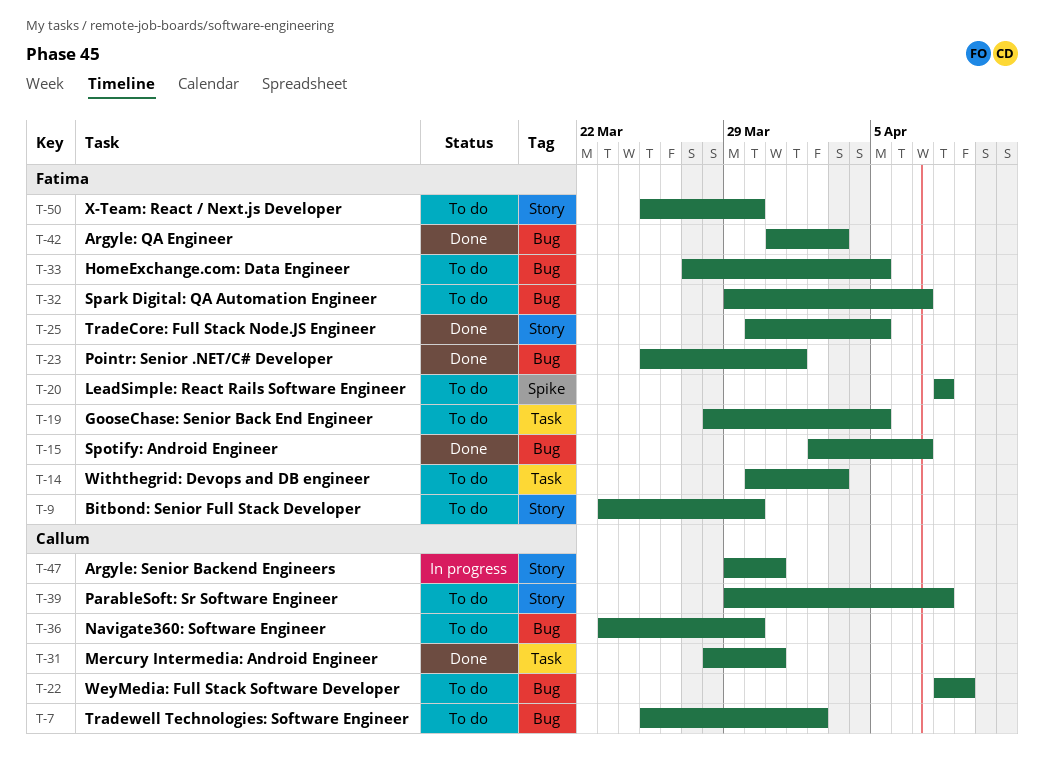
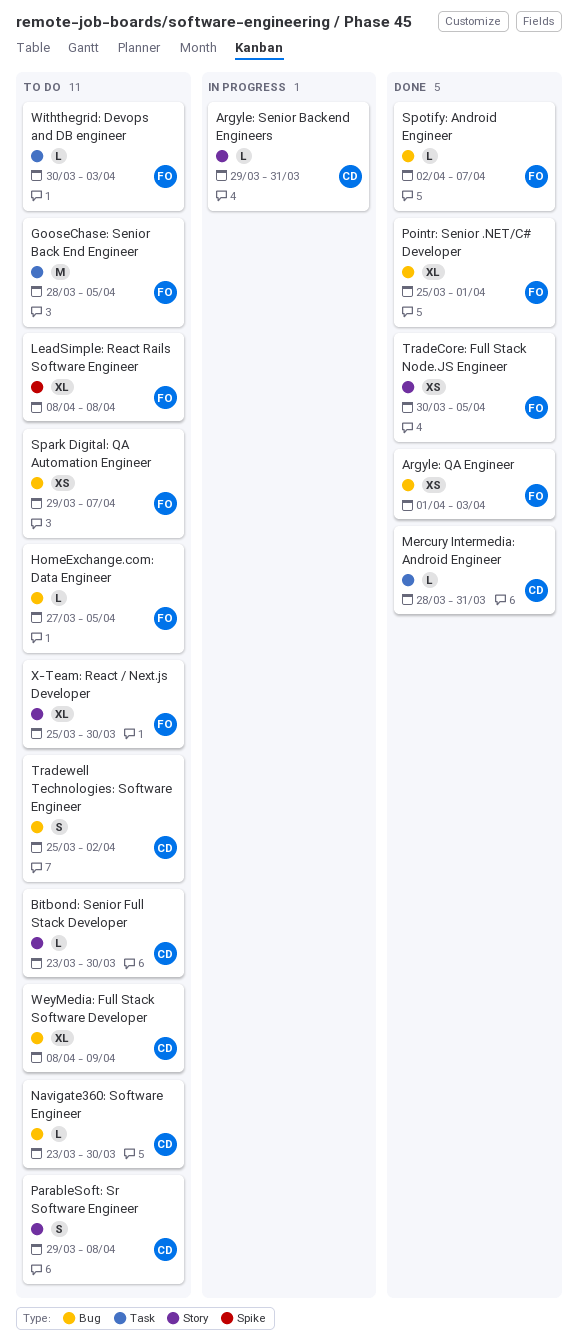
Argyle: QA Engineer, start: Mar 31 -> Apr 1
Bitbond: Senior Full Stack Developer, owner: Fatima -> Callum

